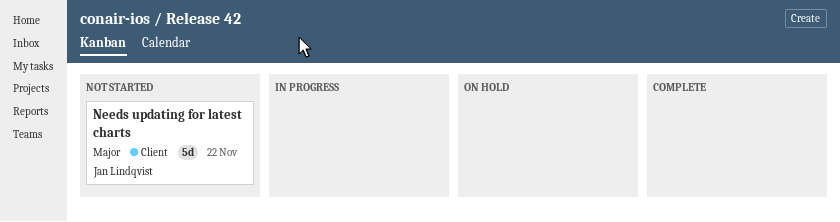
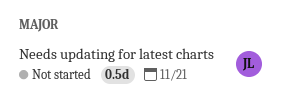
Needs updating for latest charts, estimate: 5d -> 0.5d
Needs updating for latest charts, due: Nov 22 -> Nov 21

